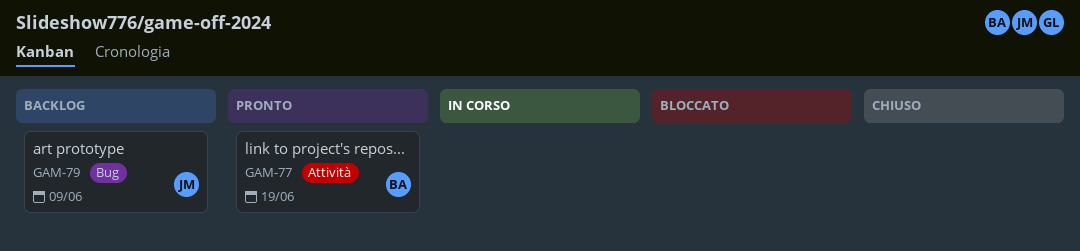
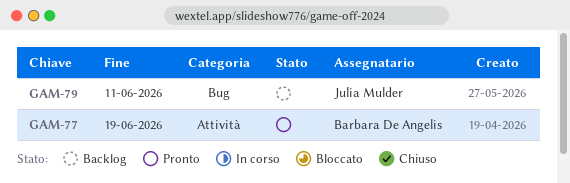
GAM-79, due: Jun 9 -> Jun 11

